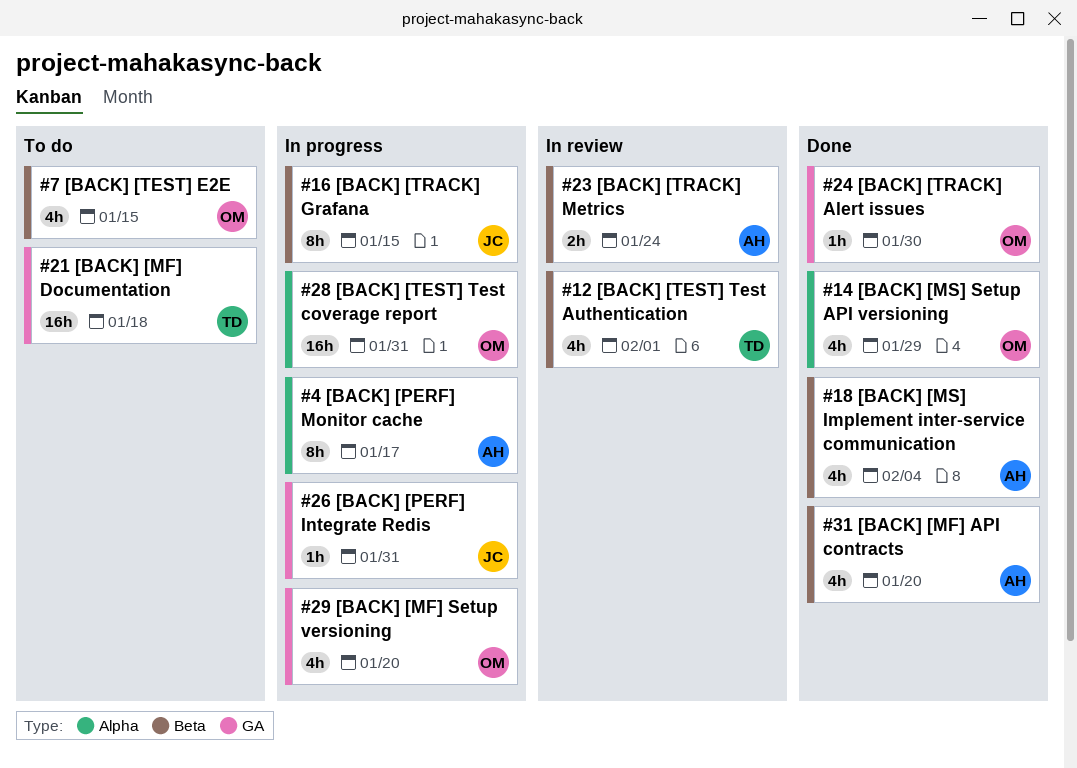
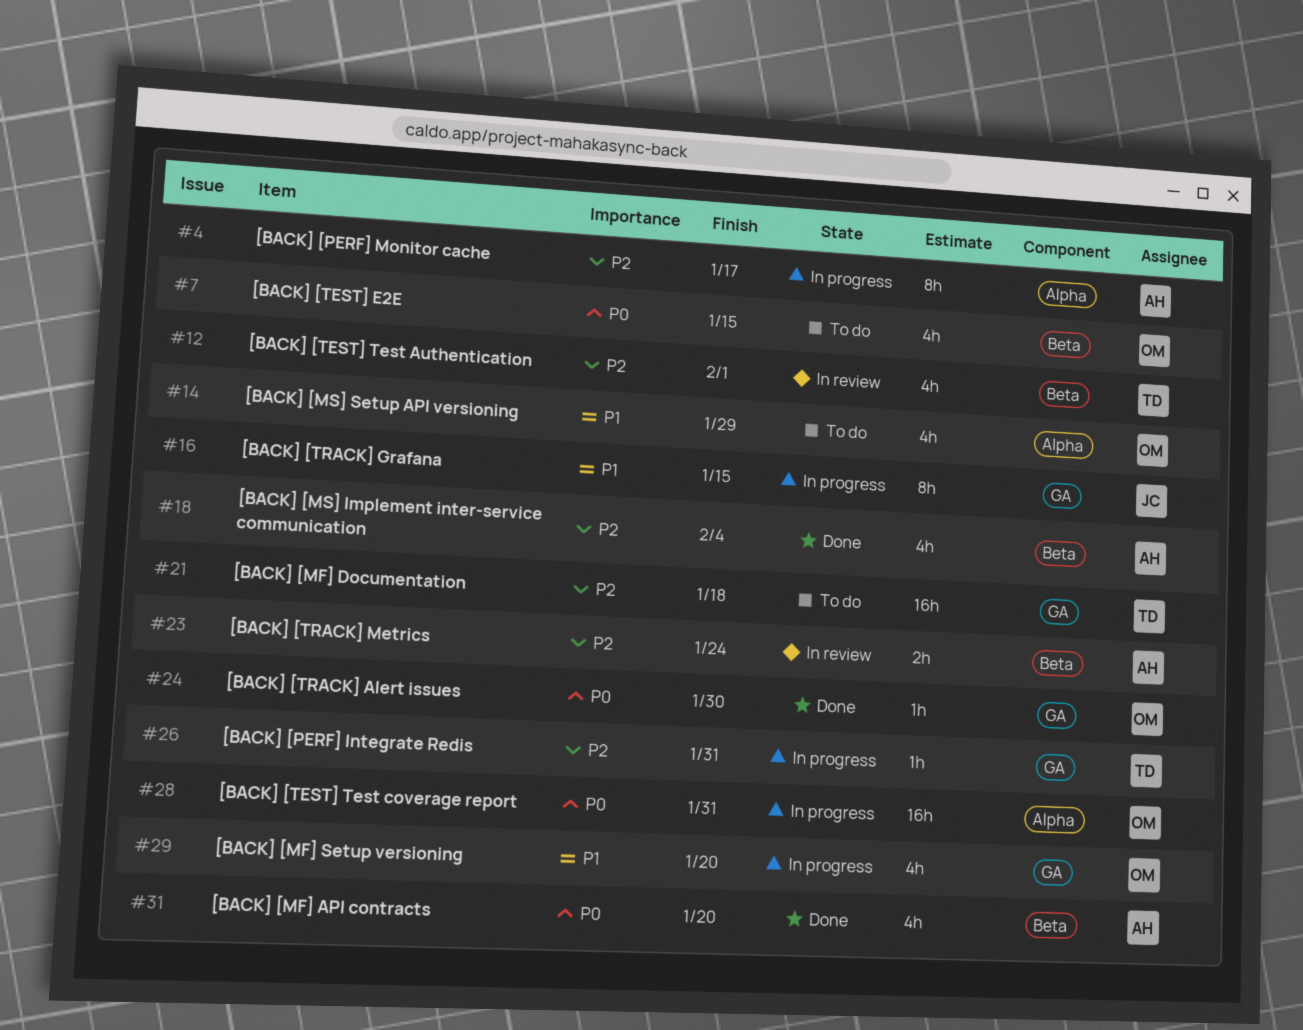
#14, status: Done -> To do
#16, label: Beta -> GA
#26, owner: JC -> TD

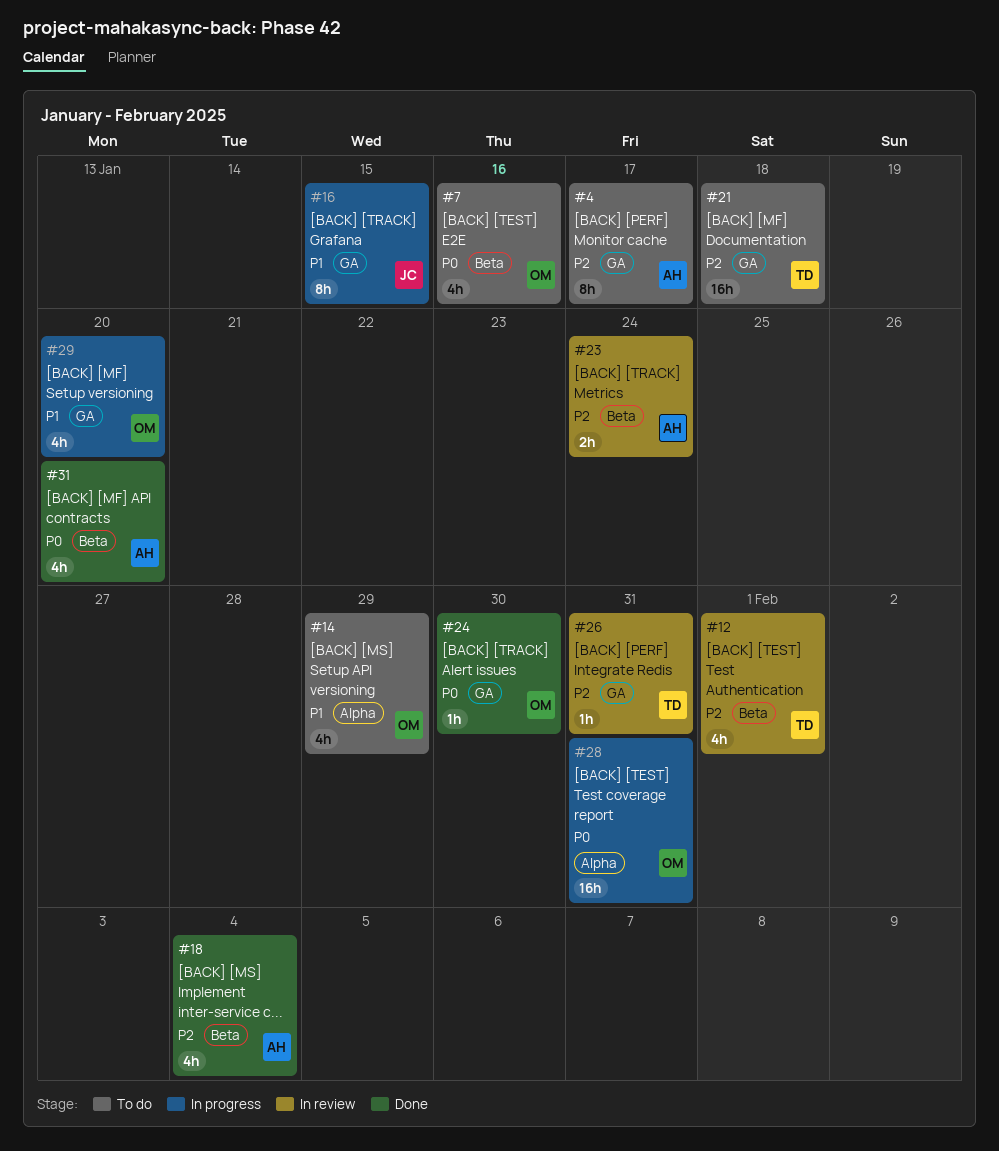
#4, status: In progress -> To do
#4, label: Alpha -> GA
#7, due: Jan 15 -> Jan 16
#26, status: In progress -> In review

